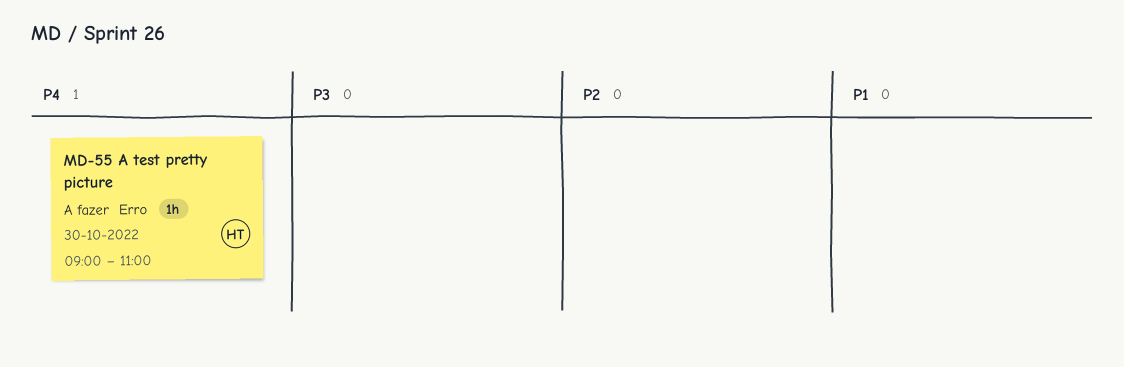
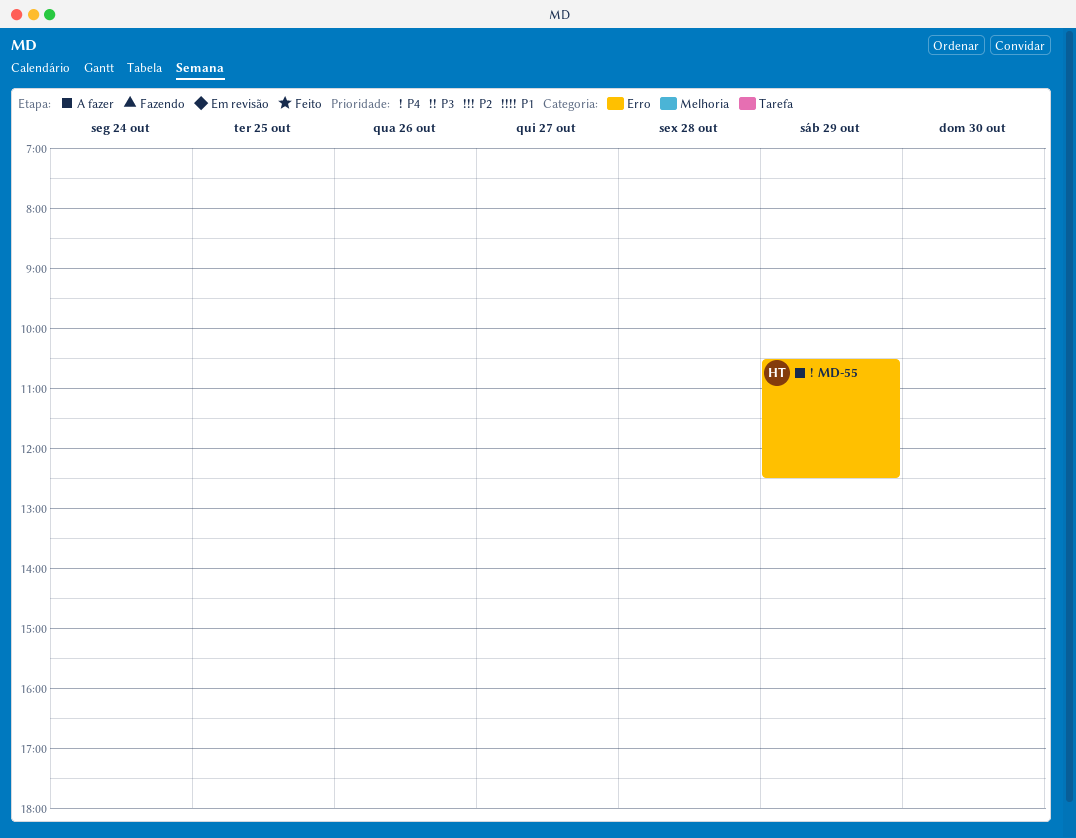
MD-55, day: Oct 30 -> Oct 29
MD-55, begins: 09:00 -> 10:30
MD-55, ends: 11:00 -> 12:30

